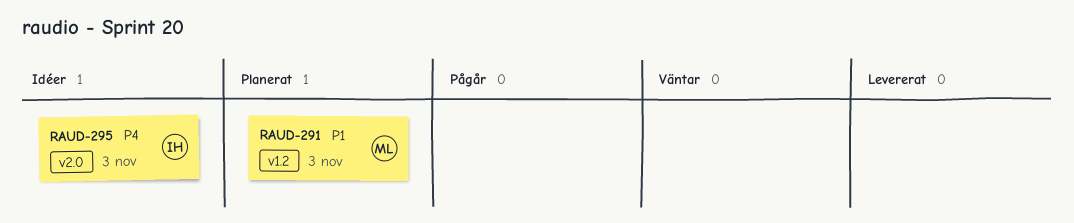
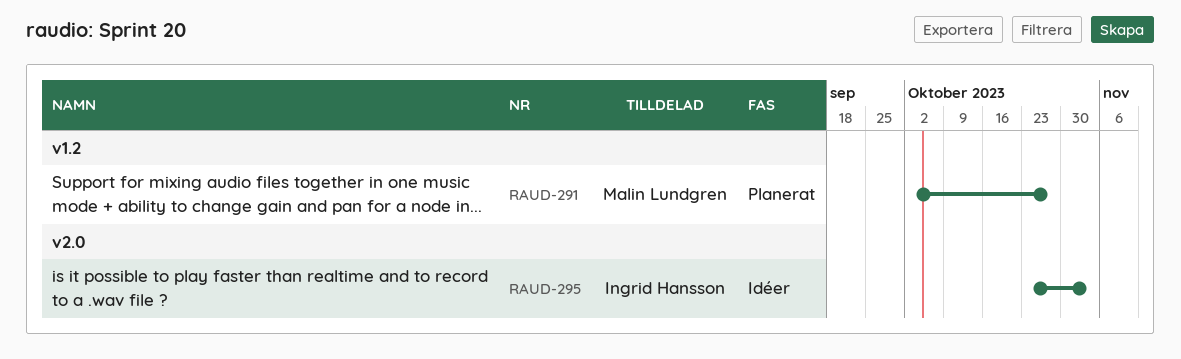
RAUD-291, due: Nov 3 -> Oct 27

